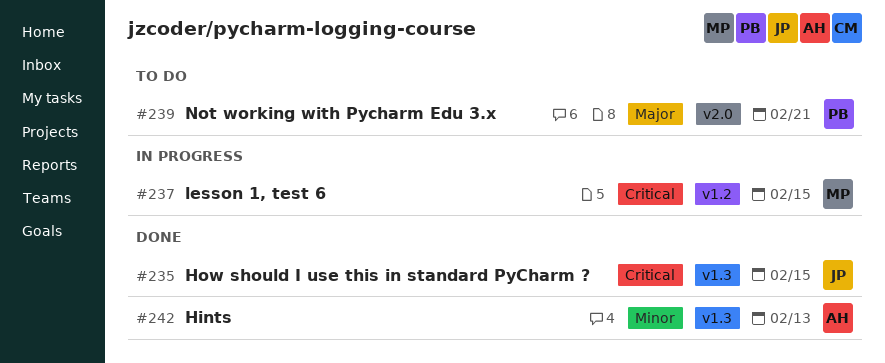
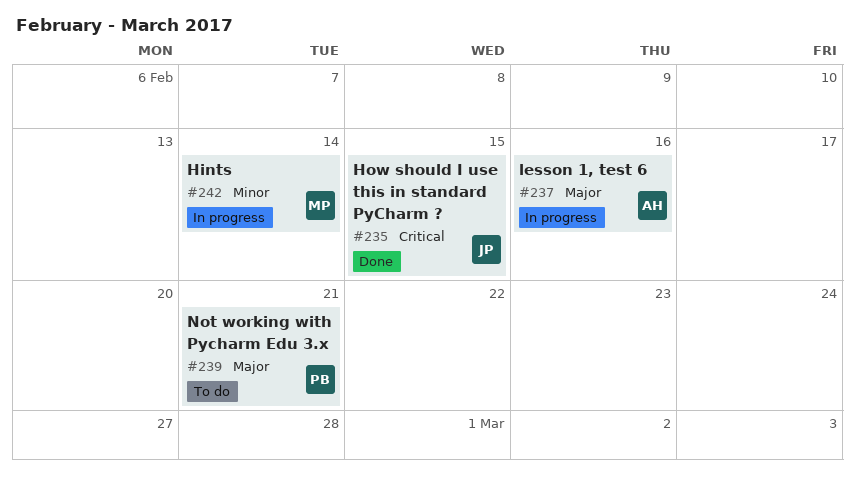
#237, owner: MP -> AH
#237, priority: Critical -> Major
#237, due: Feb 15 -> Feb 16
#242, status: Done -> In progress
#242, owner: AH -> MP
#242, due: Feb 13 -> Feb 14

